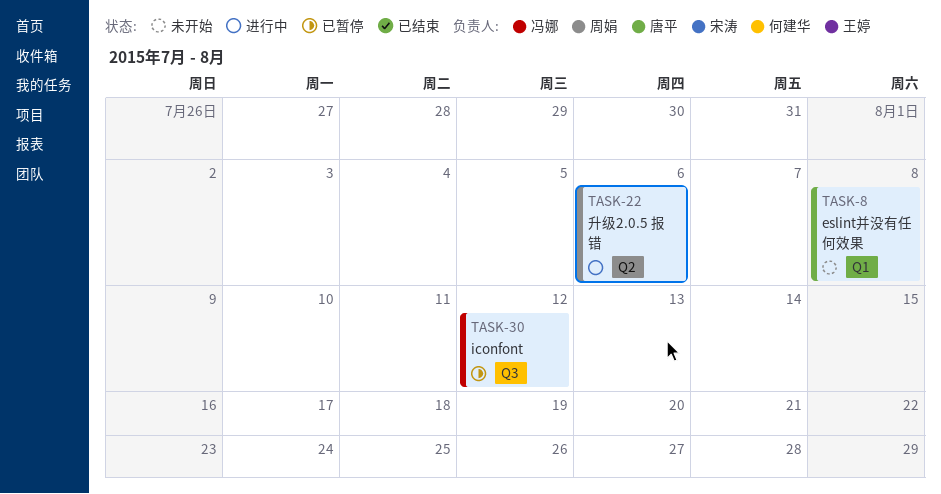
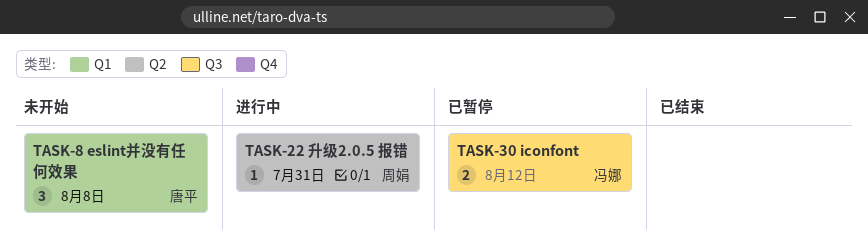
TASK-22, due: Aug 6 -> Jul 31

